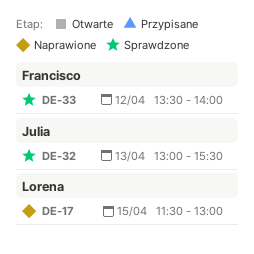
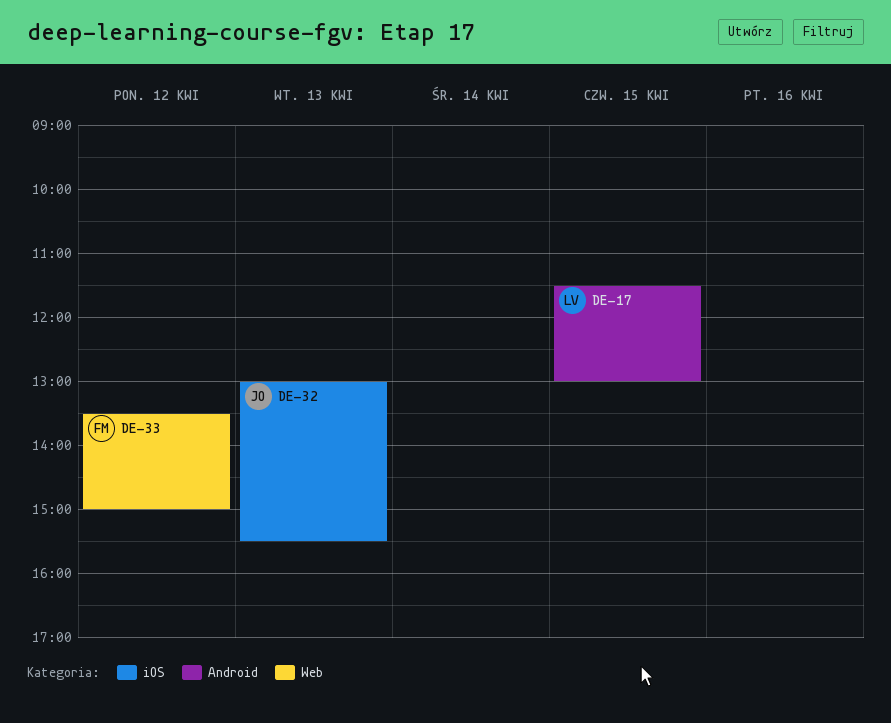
DE-33, ends: 14:00 -> 15:00

